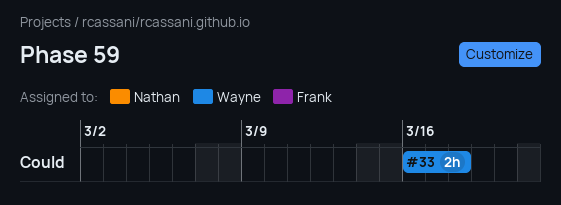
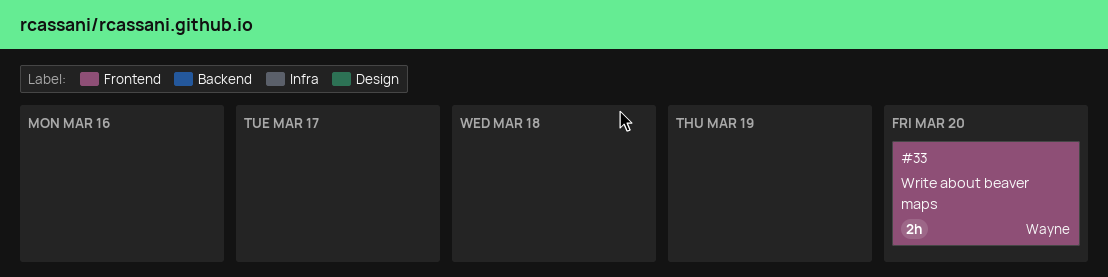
#33, due: Mar 18 -> Mar 20

